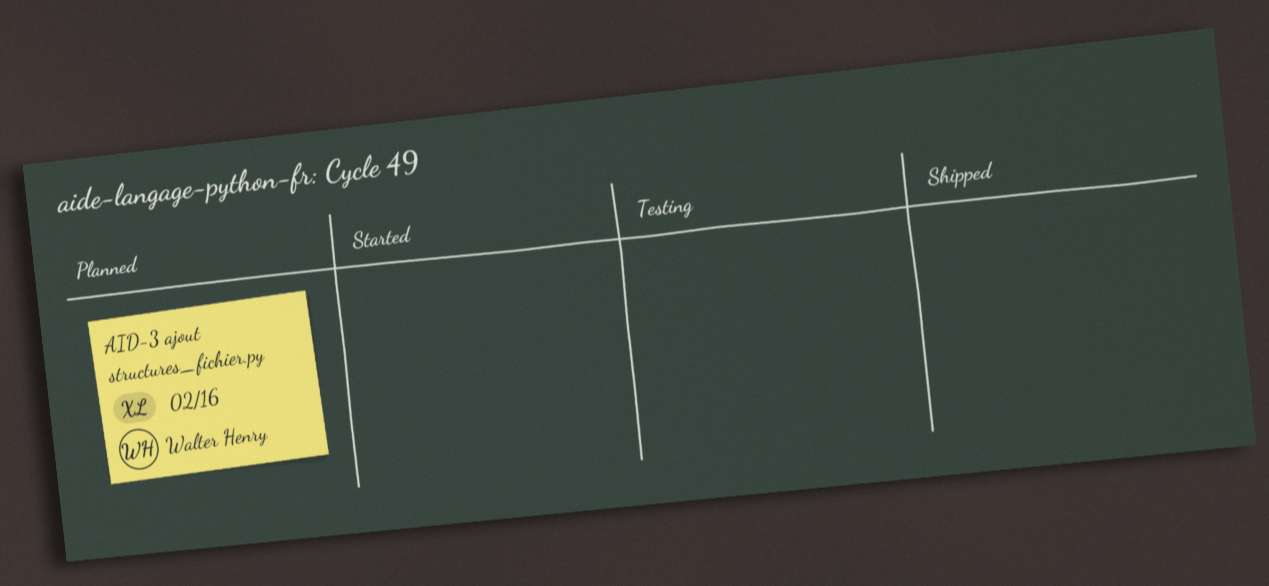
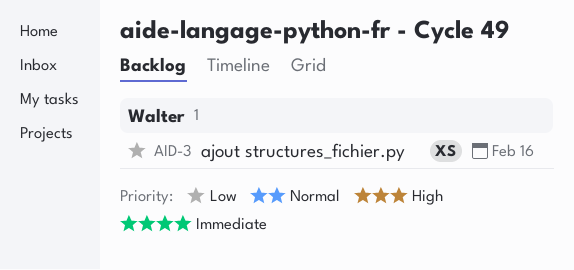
AID-3, estimate: XL -> XS

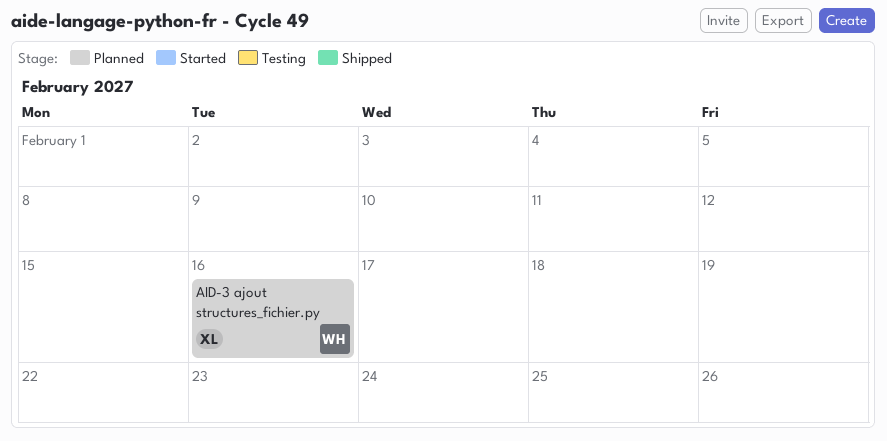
AID-3, estimate: XS -> XL

